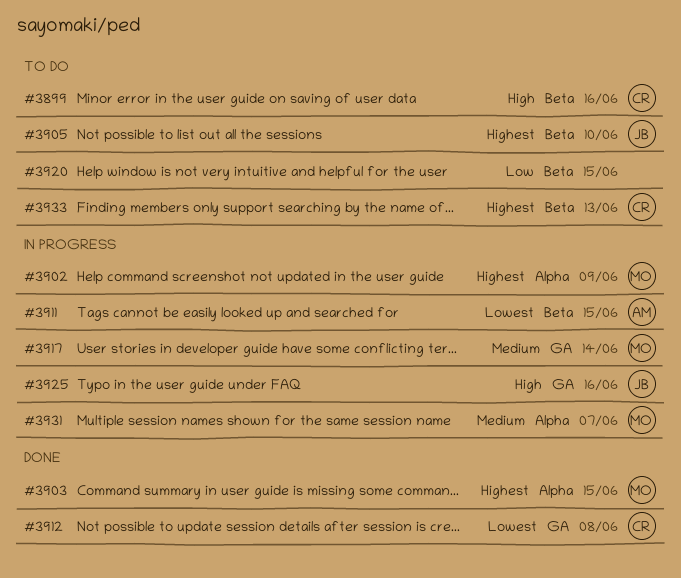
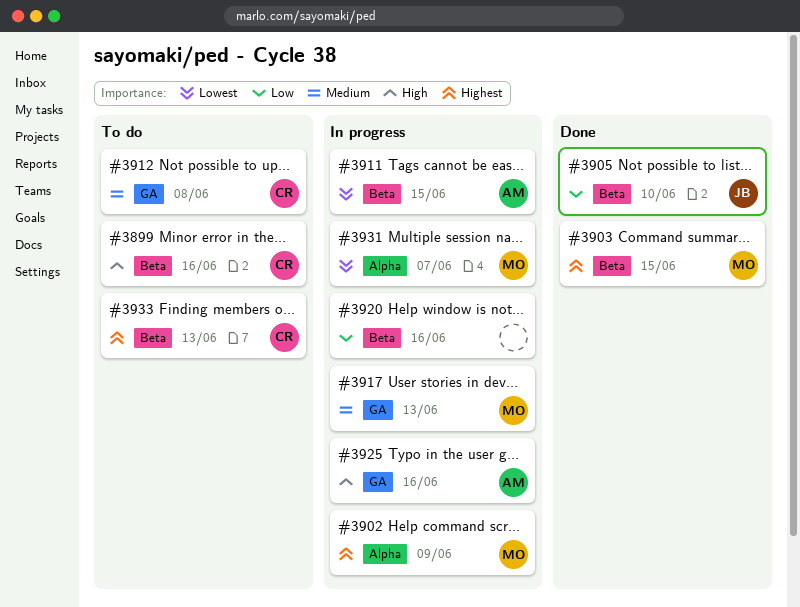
#3903, label: Alpha -> Beta
#3905, status: To do -> Done
#3905, priority: Highest -> Low
#3912, status: Done -> To do
#3912, priority: Lowest -> Medium
#3917, due: Jun 14 -> Jun 13
#3920, status: To do -> In progress
#3920, due: Jun 15 -> Jun 16
#3925, owner: JB -> AM
#3931, priority: Medium -> Lowest

